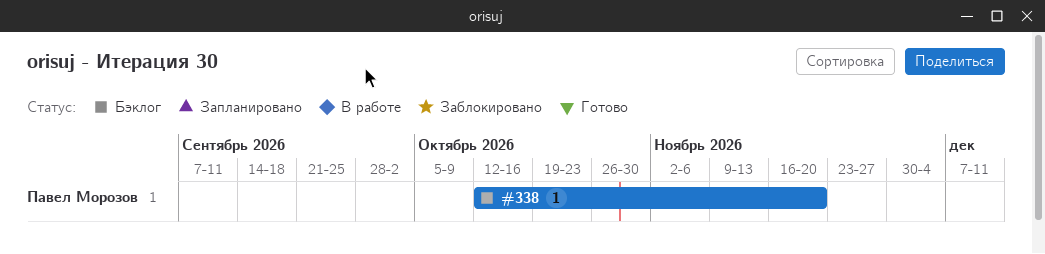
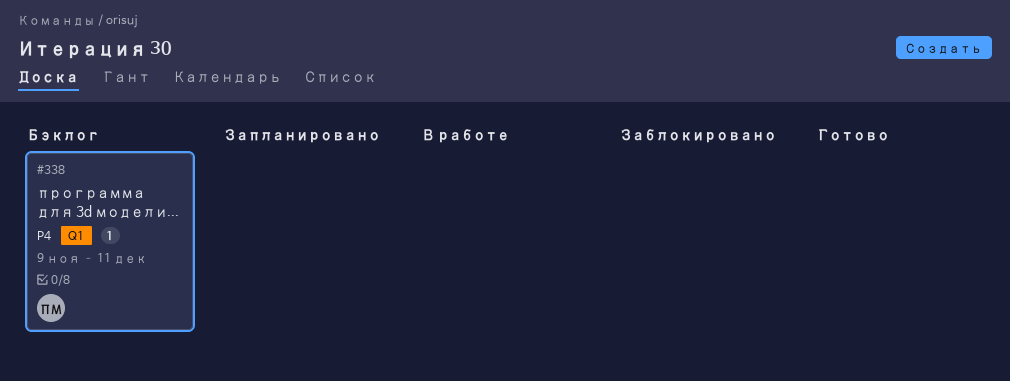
#338, start: Oct 12 -> Nov 9
#338, due: Nov 20 -> Dec 11

